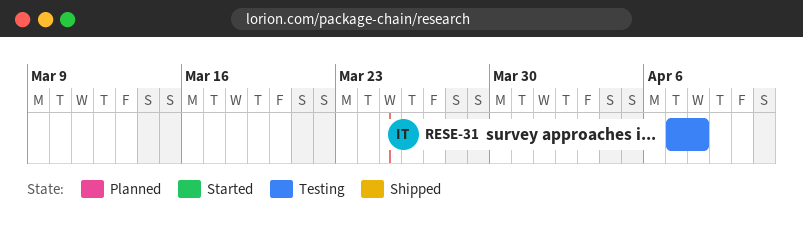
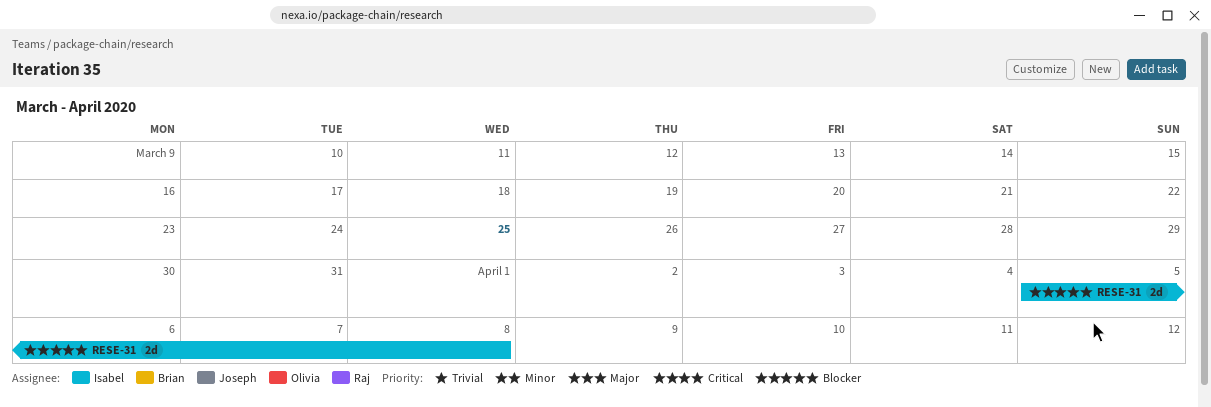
RESE-31, start: Apr 7 -> Apr 5

